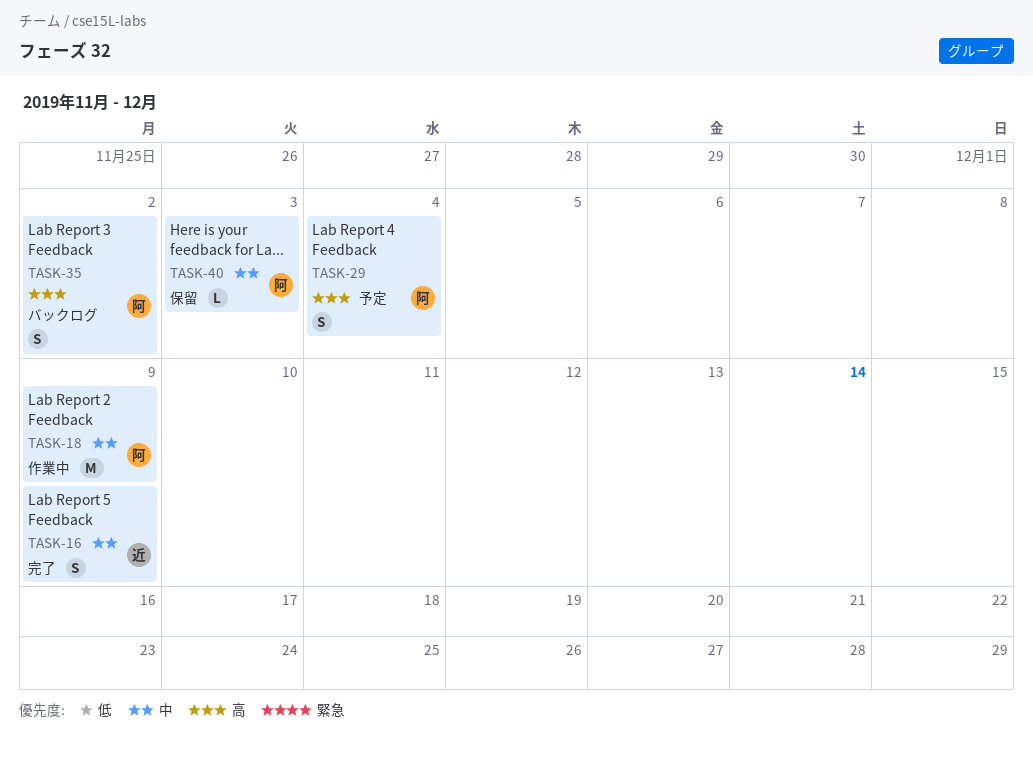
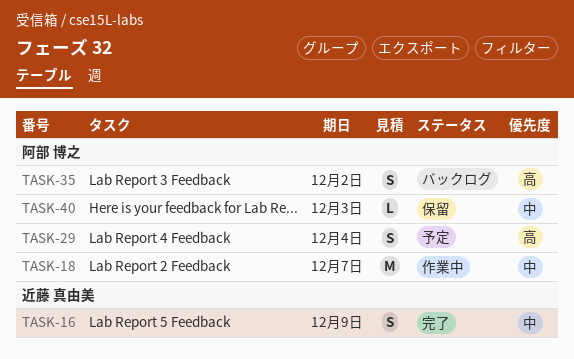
TASK-18, due: Dec 9 -> Dec 7

